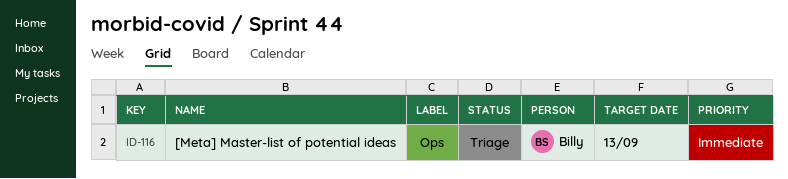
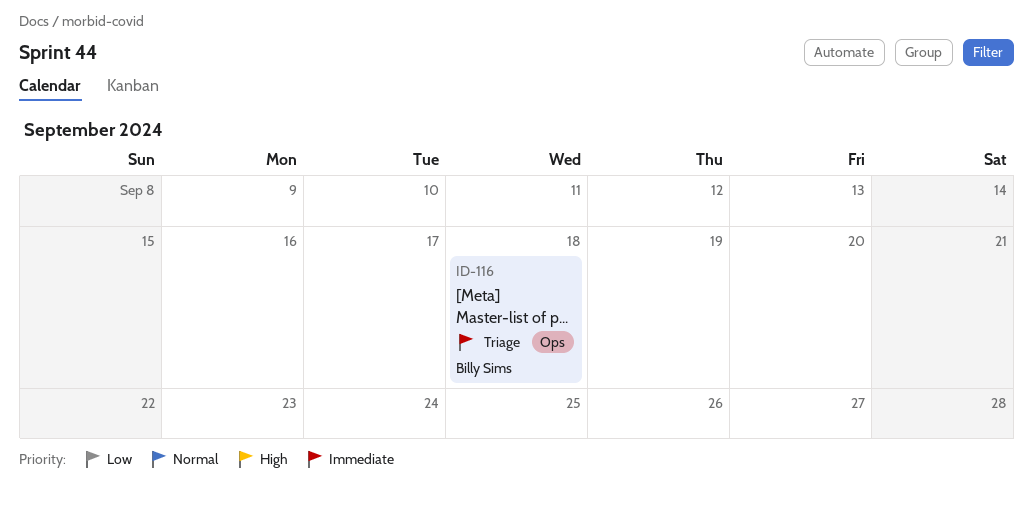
ID-116, due: Sep 13 -> Sep 18

